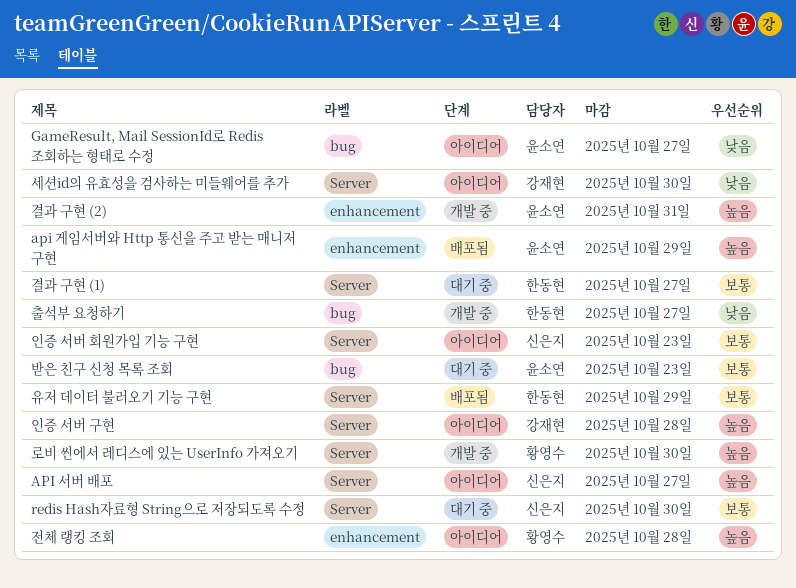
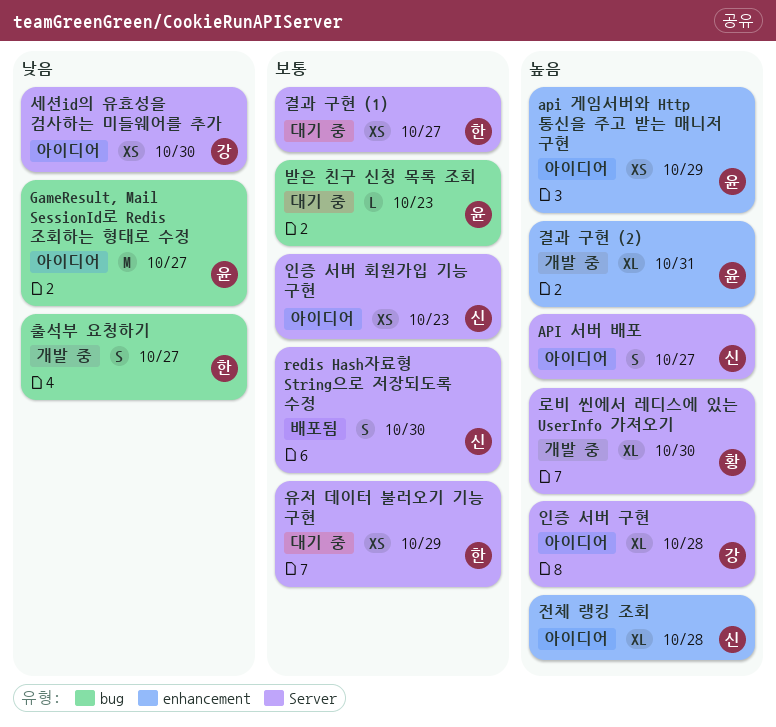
api 게임서버와 Http 통신을 주고 받는 매니저 구현, status: 배포됨 -> 아이디어
redis Hash자료형 String으로 저장되도록 수정, status: 대기 중 -> 배포됨
유저 데이터 불러오기 기능 구현, status: 배포됨 -> 대기 중
전체 랭킹 조회, owner: 황영수 -> 신은지

